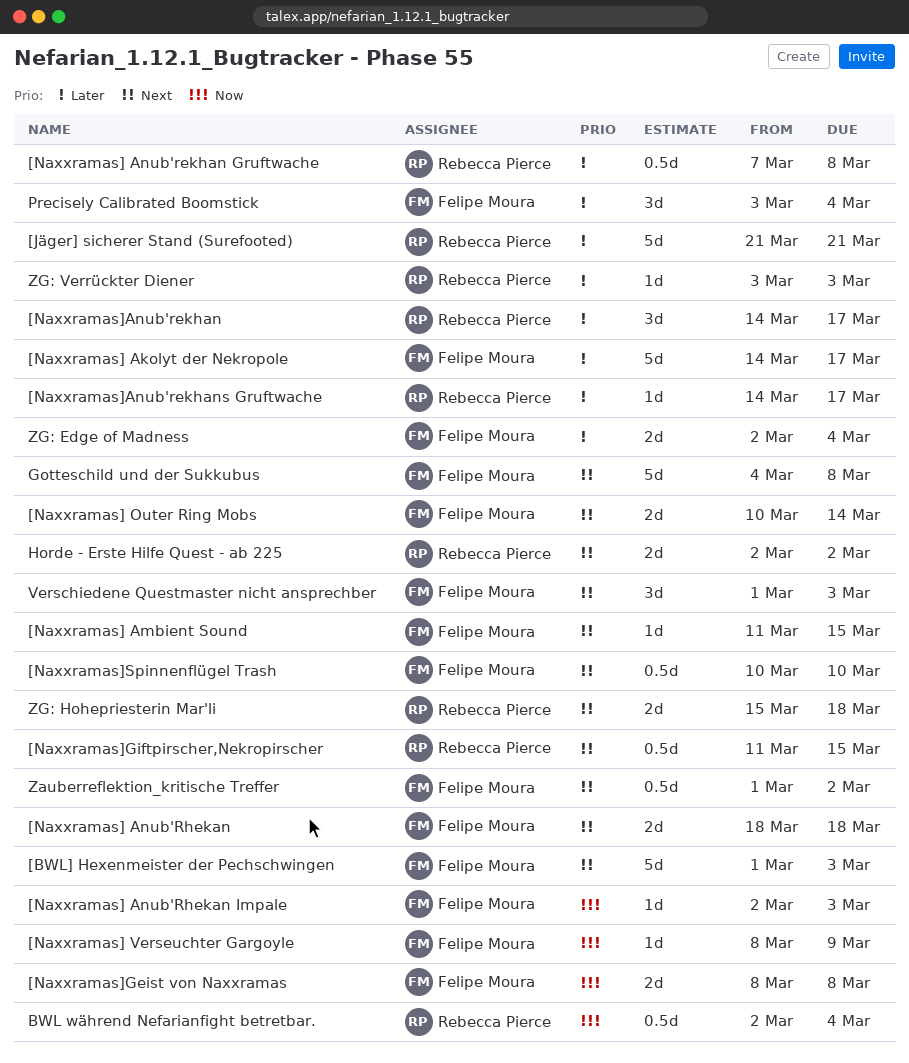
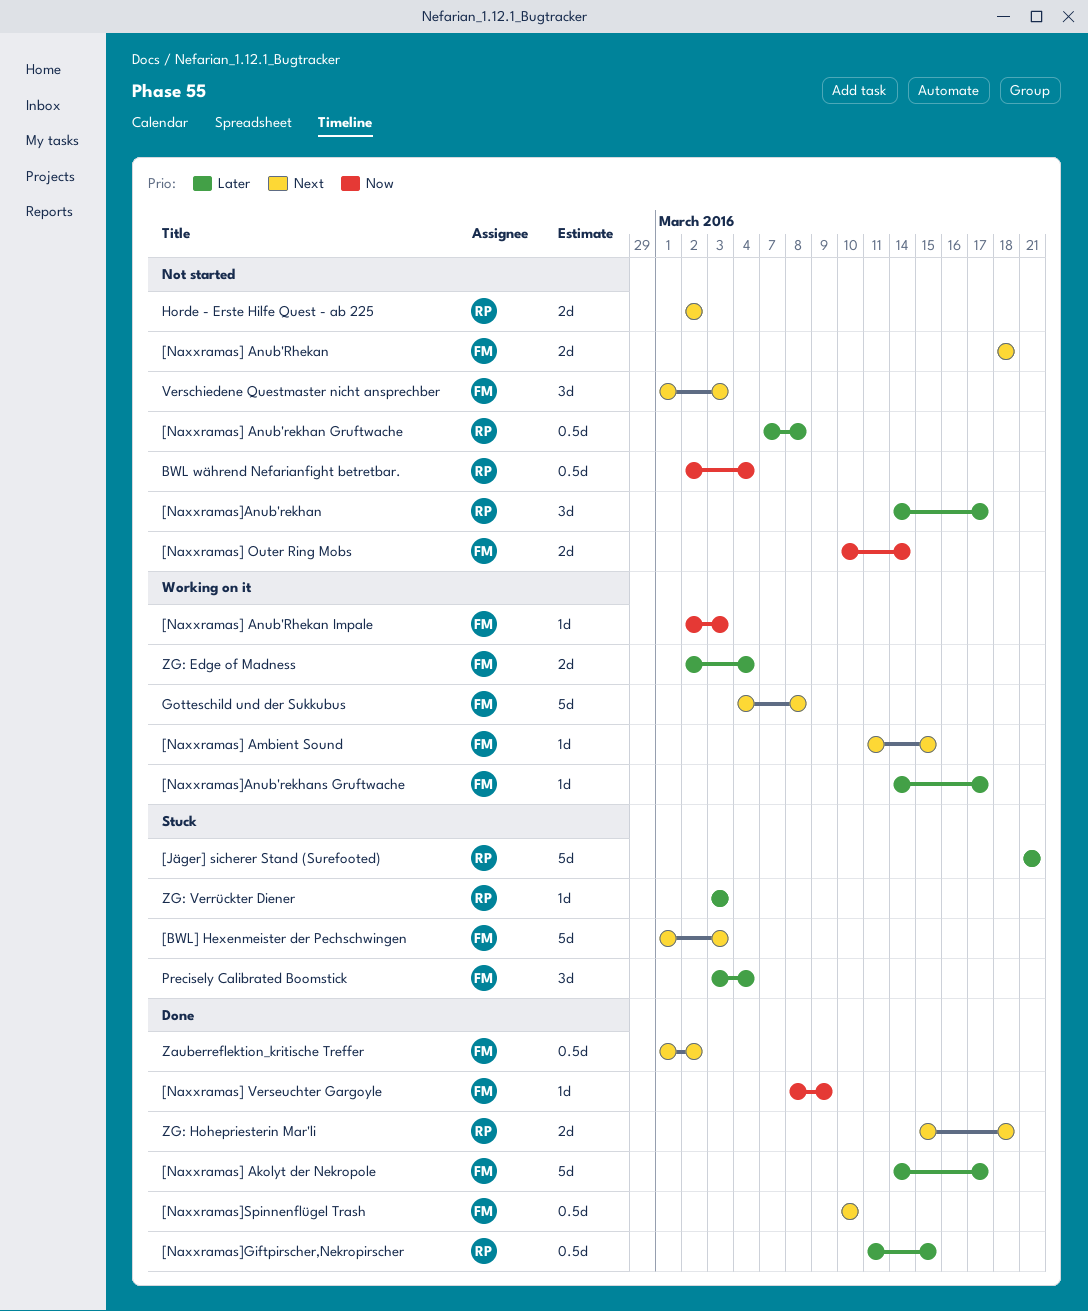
[Naxxramas] Outer Ring Mobs, priority: Next -> Now
[Naxxramas]Anub'rekhans Gruftwache, owner: Rebecca Pierce -> Felipe Moura
[Naxxramas]Geist von Naxxramas: present -> none
[Naxxramas]Giftpirscher,Nekropirscher, priority: Next -> Later

